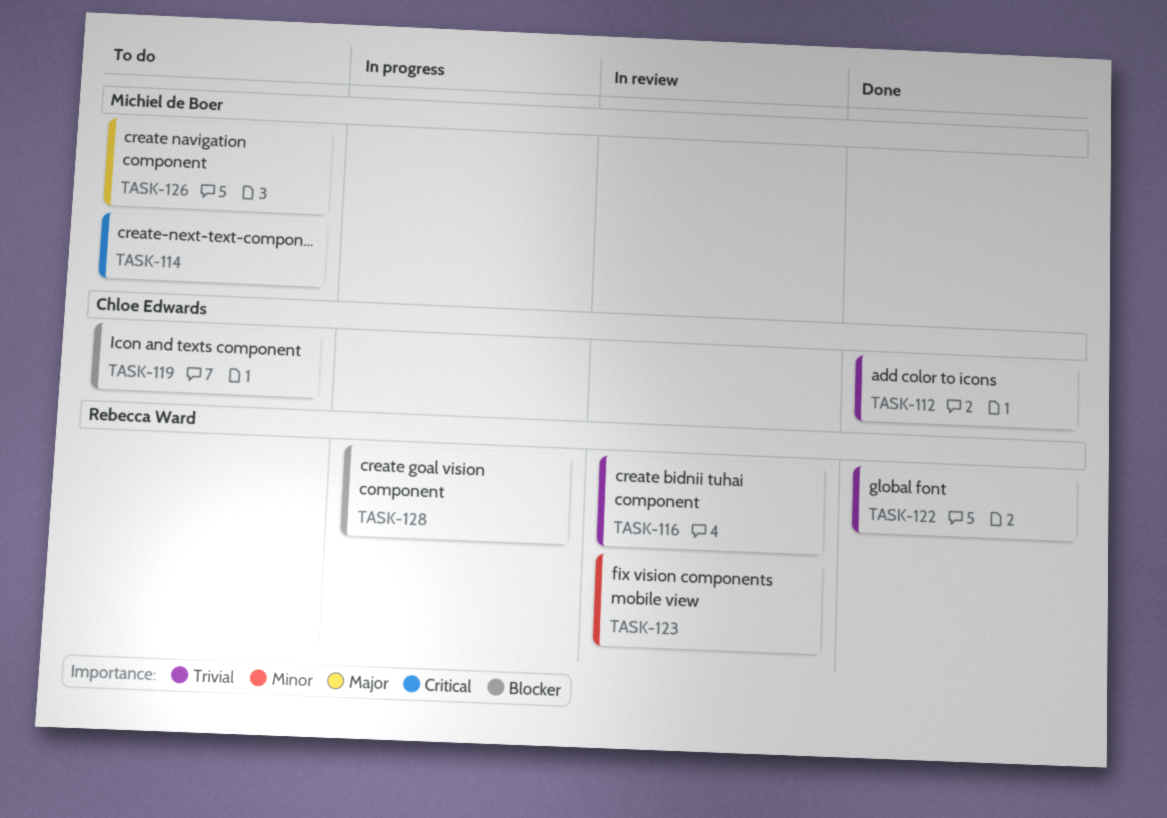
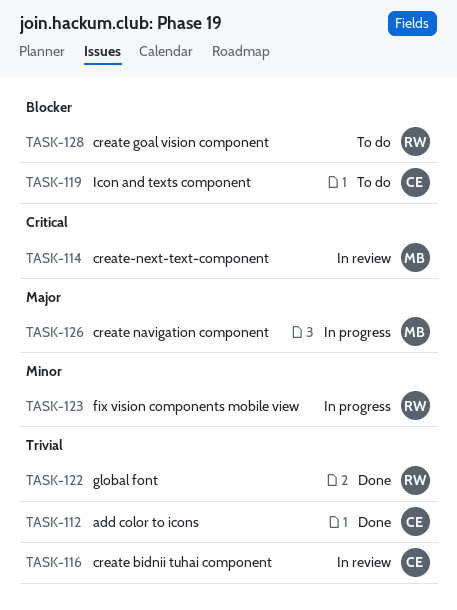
TASK-114, status: To do -> In review
TASK-116, owner: Rebecca Ward -> Chloe Edwards
TASK-123, status: In review -> In progress
TASK-126, status: To do -> In progress
TASK-128, status: In progress -> To do

